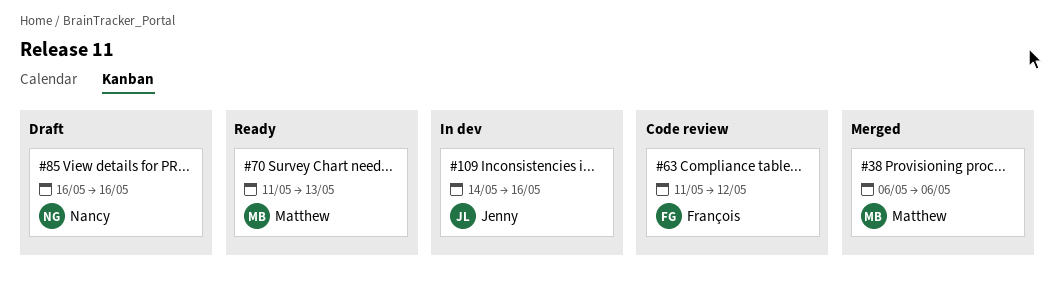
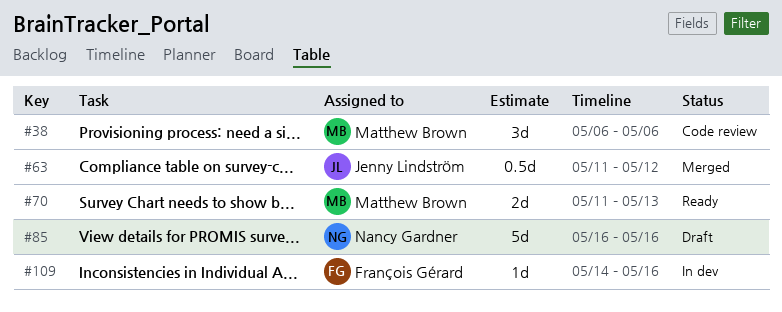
#38, status: Merged -> Code review
#63, status: Code review -> Merged
#63, owner: François Gérard -> Jenny Lindström
#109, owner: Jenny Lindström -> François Gérard

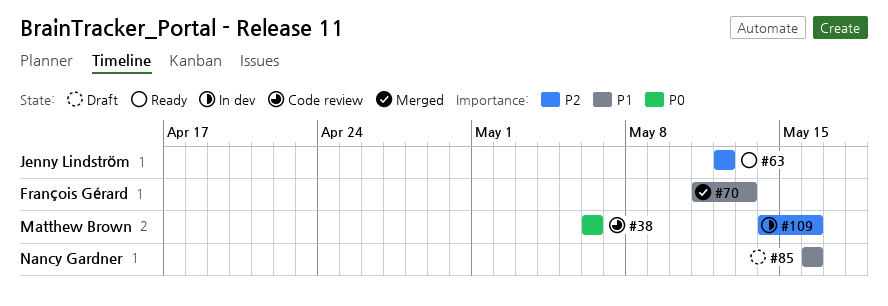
#63, status: Merged -> Ready
#63, start: May 11 -> May 12
#70, status: Ready -> Merged
#70, owner: Matthew Brown -> François Gérard
#109, owner: François Gérard -> Matthew Brown

